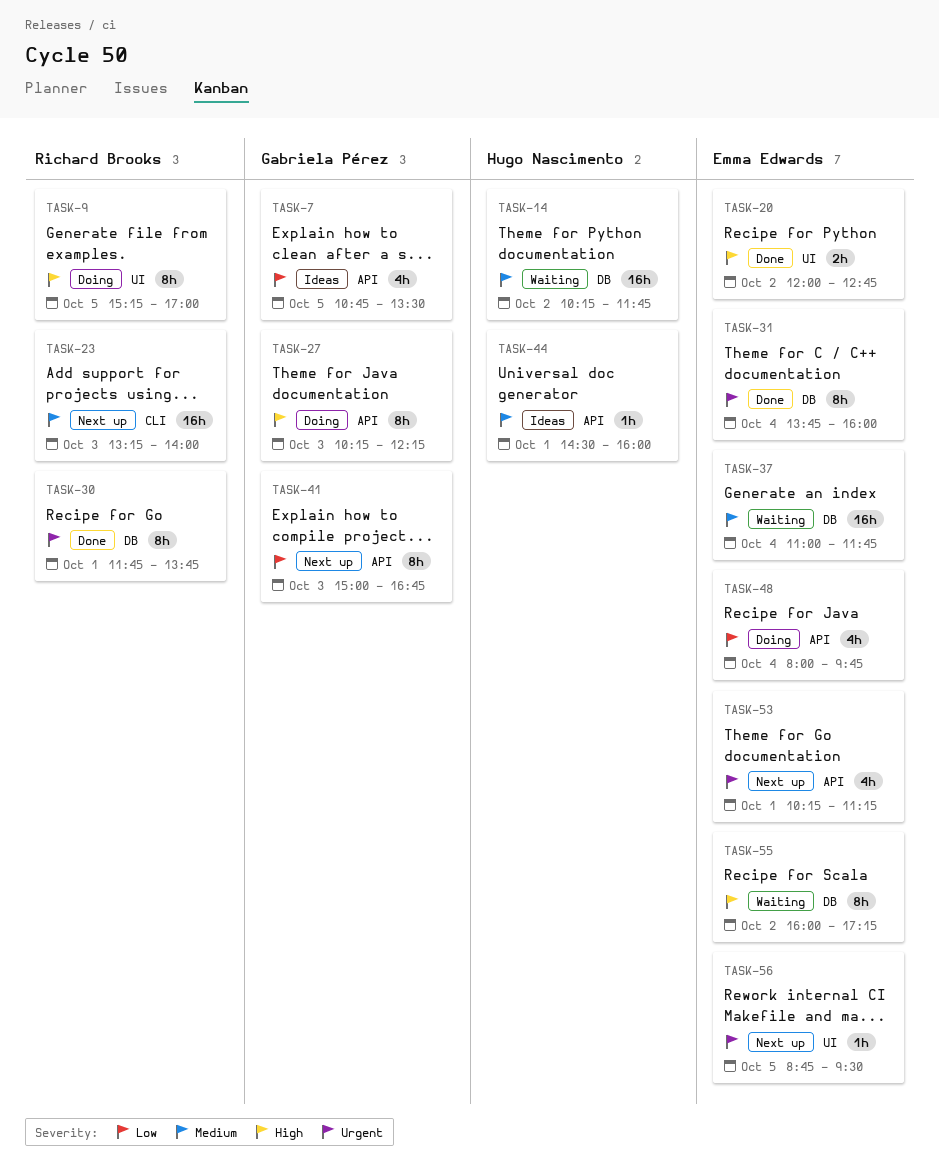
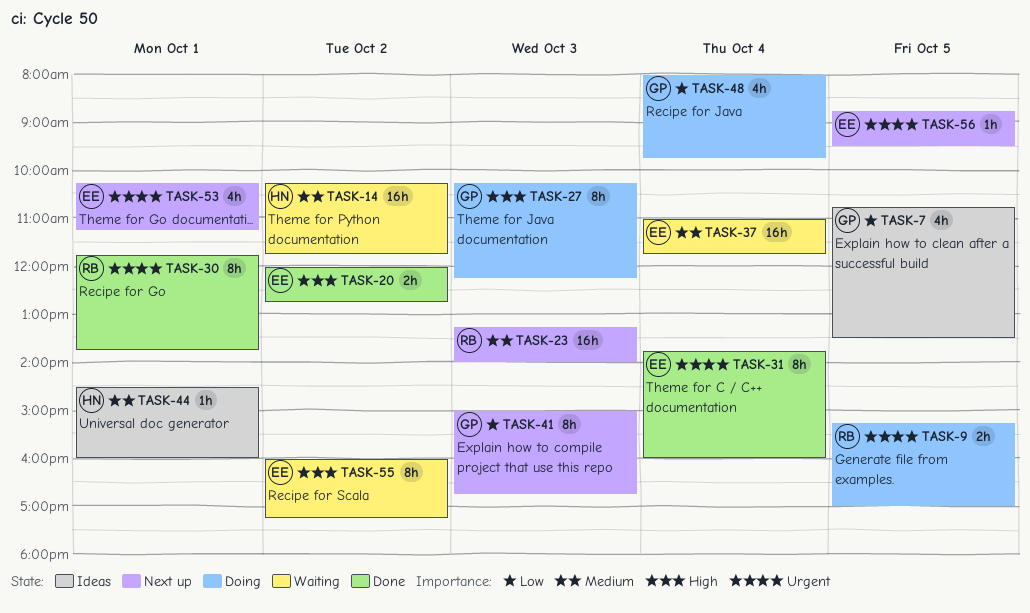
TASK-9, priority: High -> Urgent
TASK-9, estimate: 8h -> 2h
TASK-48, owner: Emma Edwards -> Gabriela Pérez

